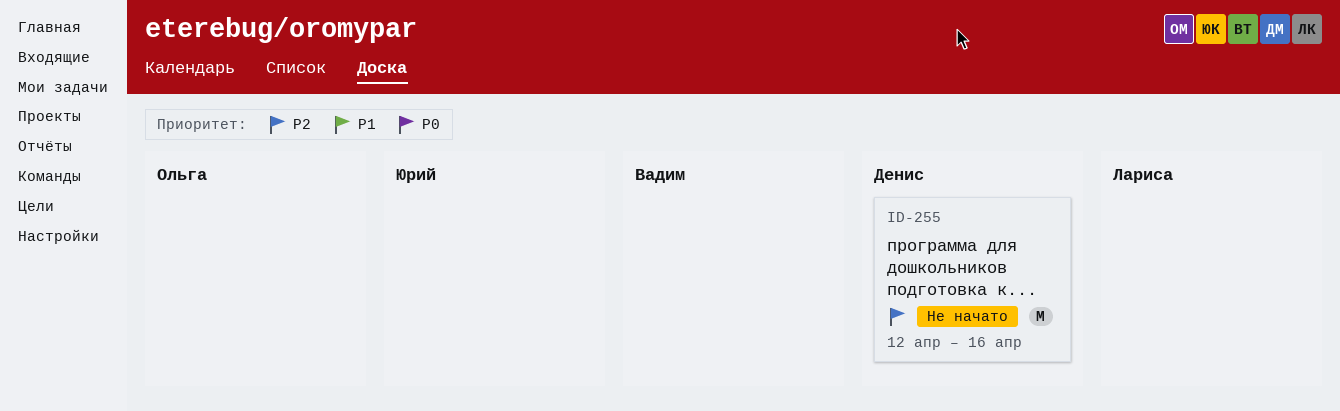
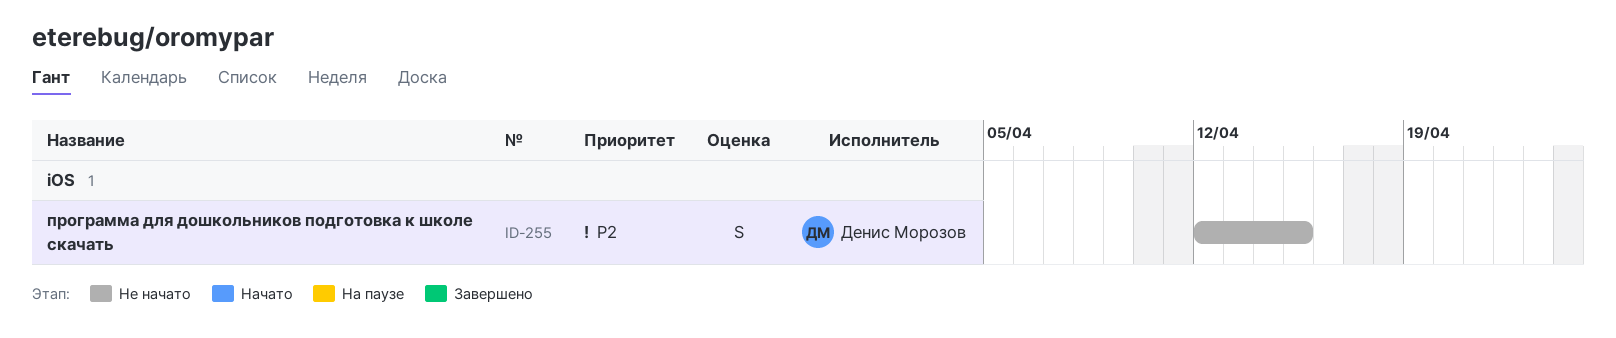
ID-255, estimate: M -> S
ID-255, due: Apr 16 -> Apr 15

